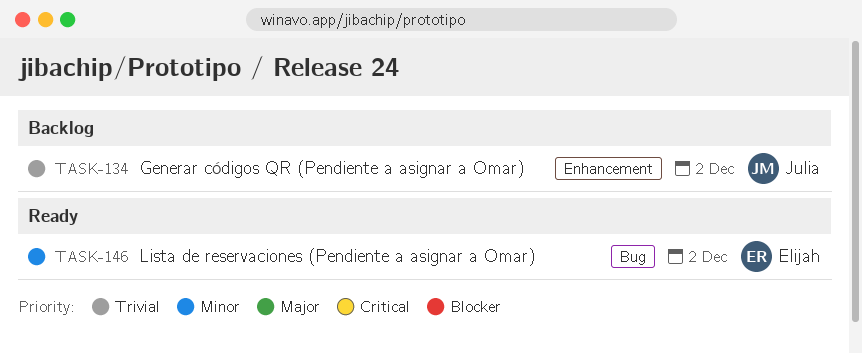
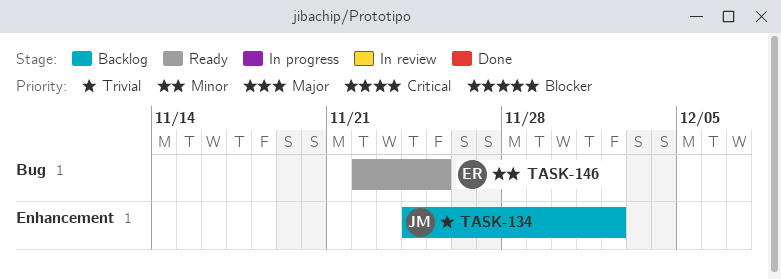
TASK-146, due: Dec 2 -> Nov 25

